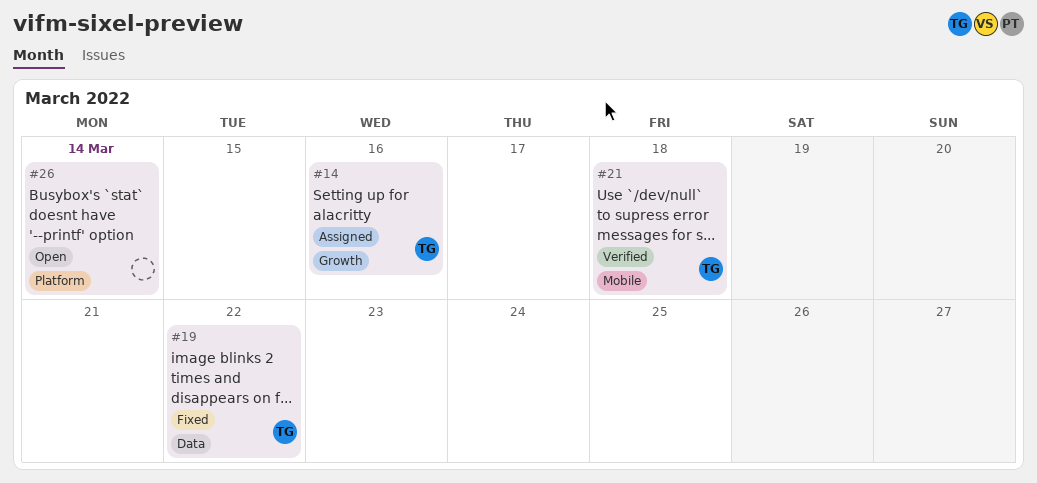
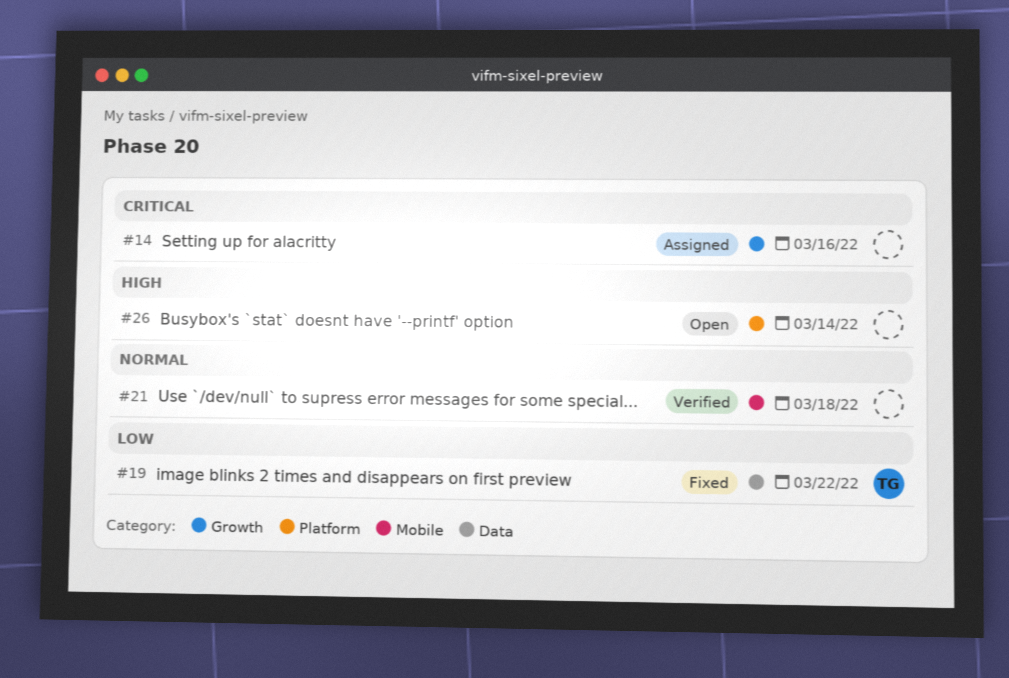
#14, owner: TG -> none
#21, owner: TG -> none

